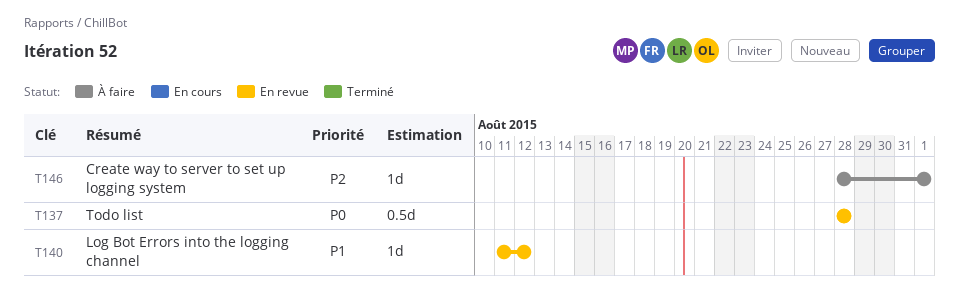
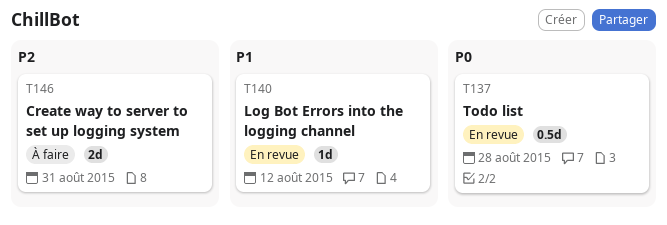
T146, estimate: 1d -> 2d
T146, due: Sep 1 -> Aug 31

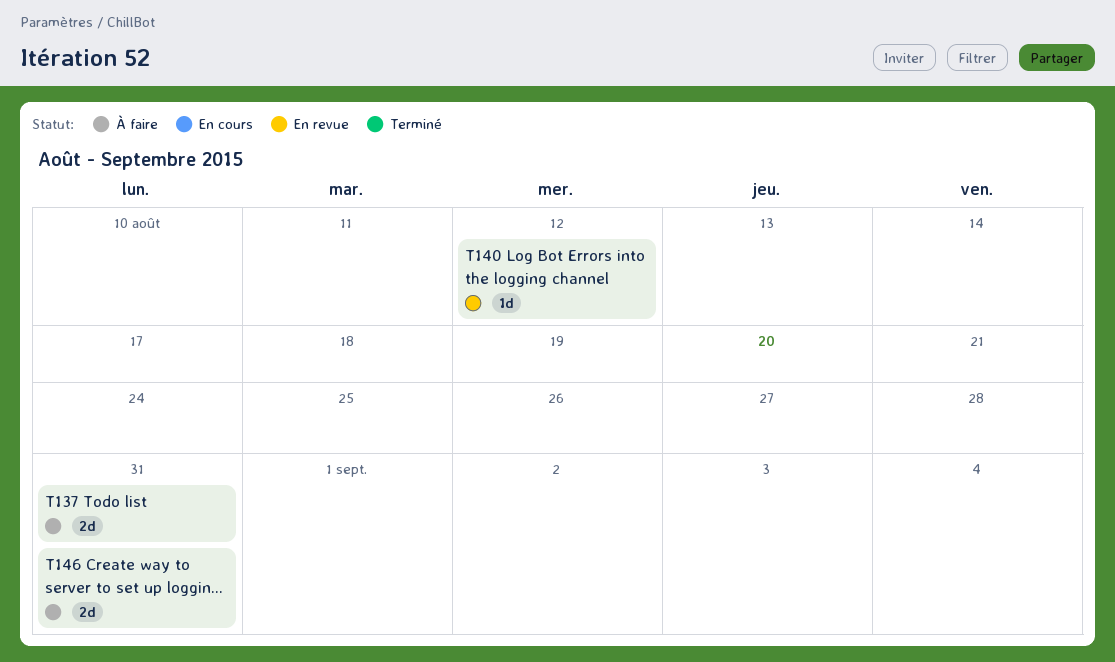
T137, status: En revue -> À faire
T137, estimate: 0.5d -> 2d
T137, due: Aug 28 -> Aug 31

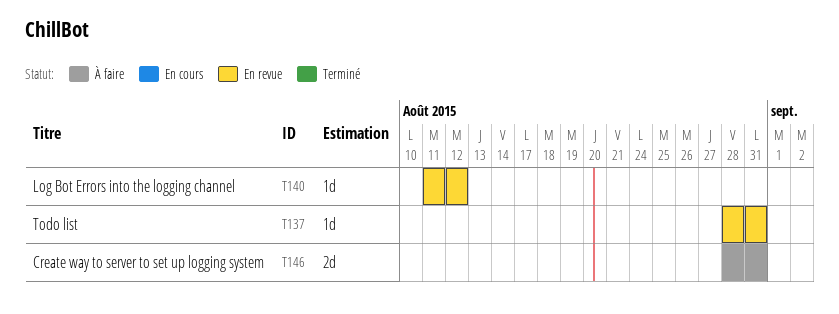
T137, status: À faire -> En revue
T137, estimate: 2d -> 1d

